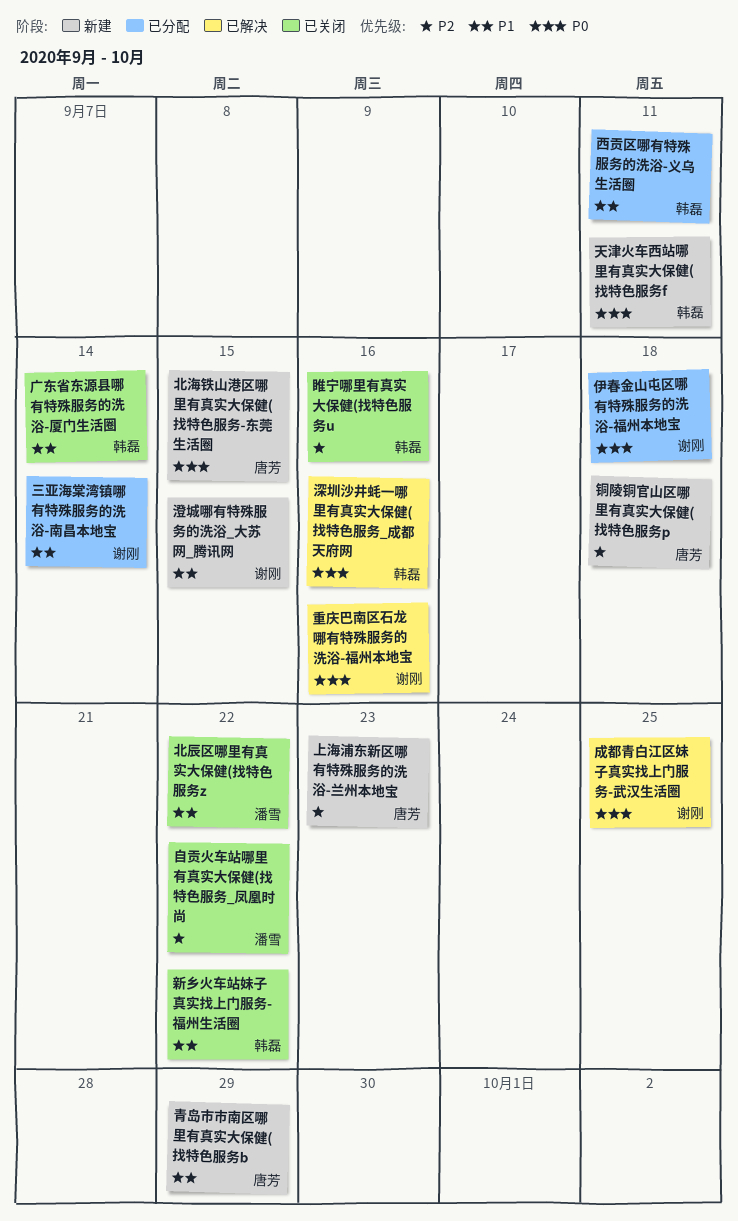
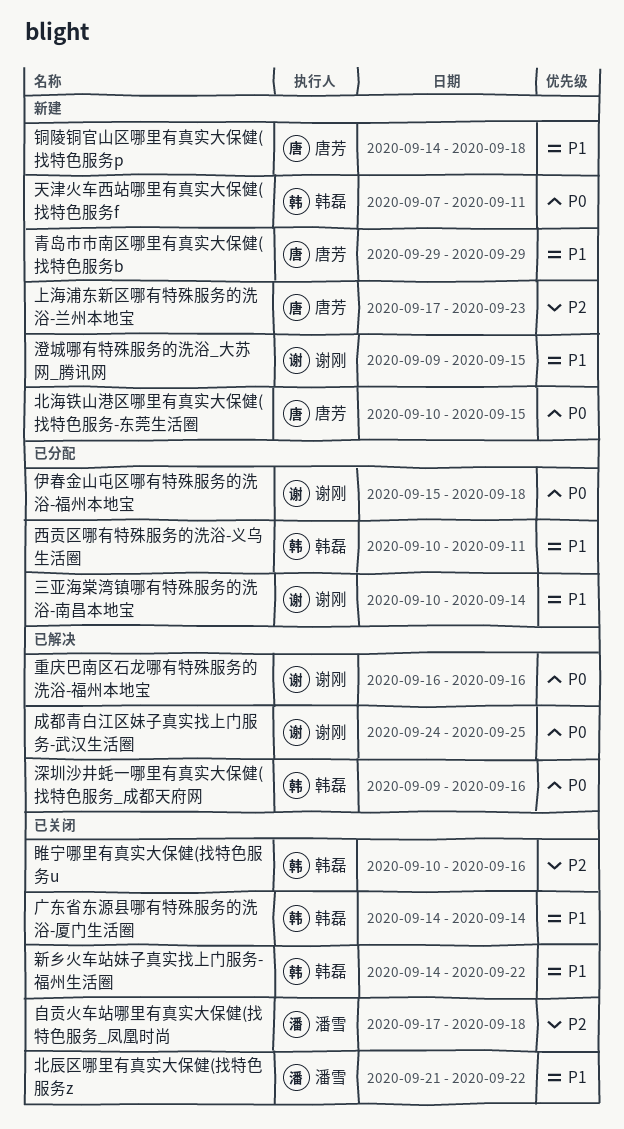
自贡火车站哪里有真实大保健(找特色服务_凤凰时尚, due: Sep 22 -> Sep 18
铜陵铜官山区哪里有真实大保健(找特色服务p, priority: P2 -> P1

